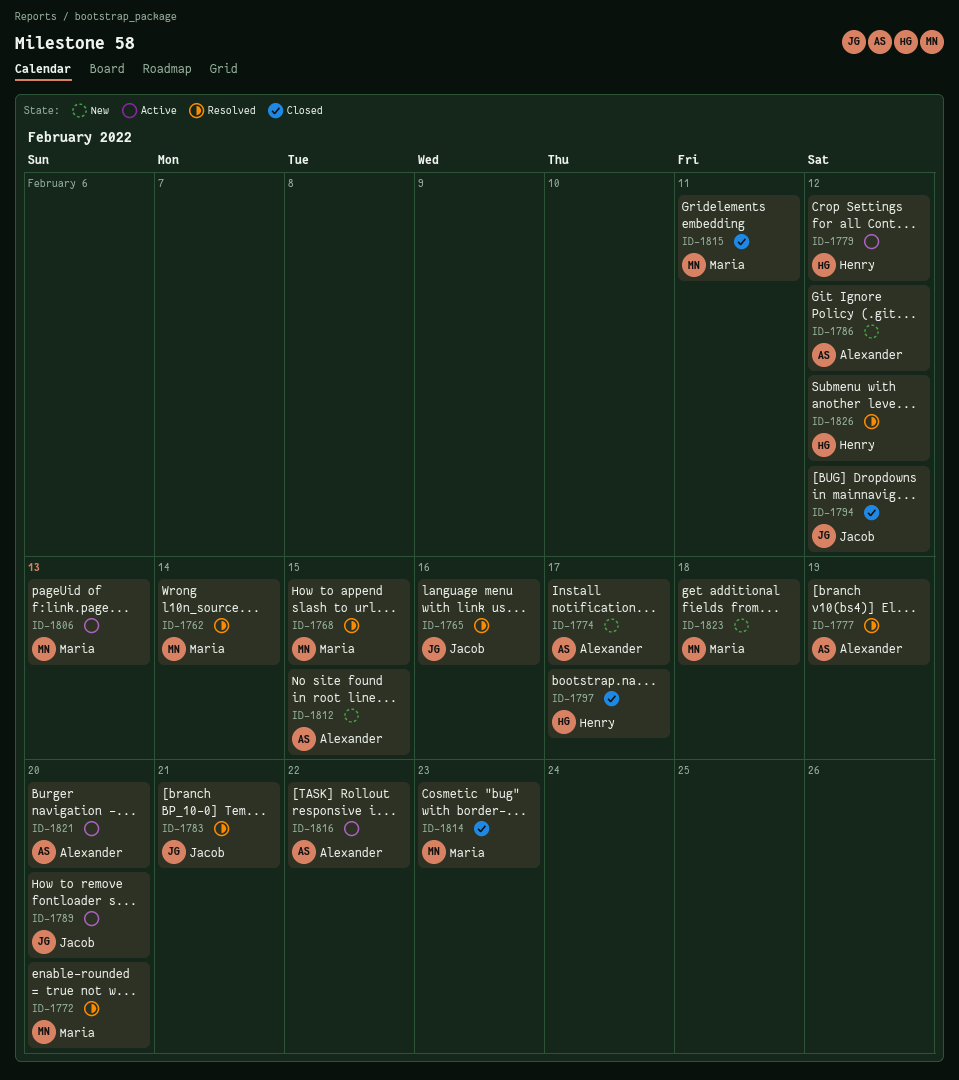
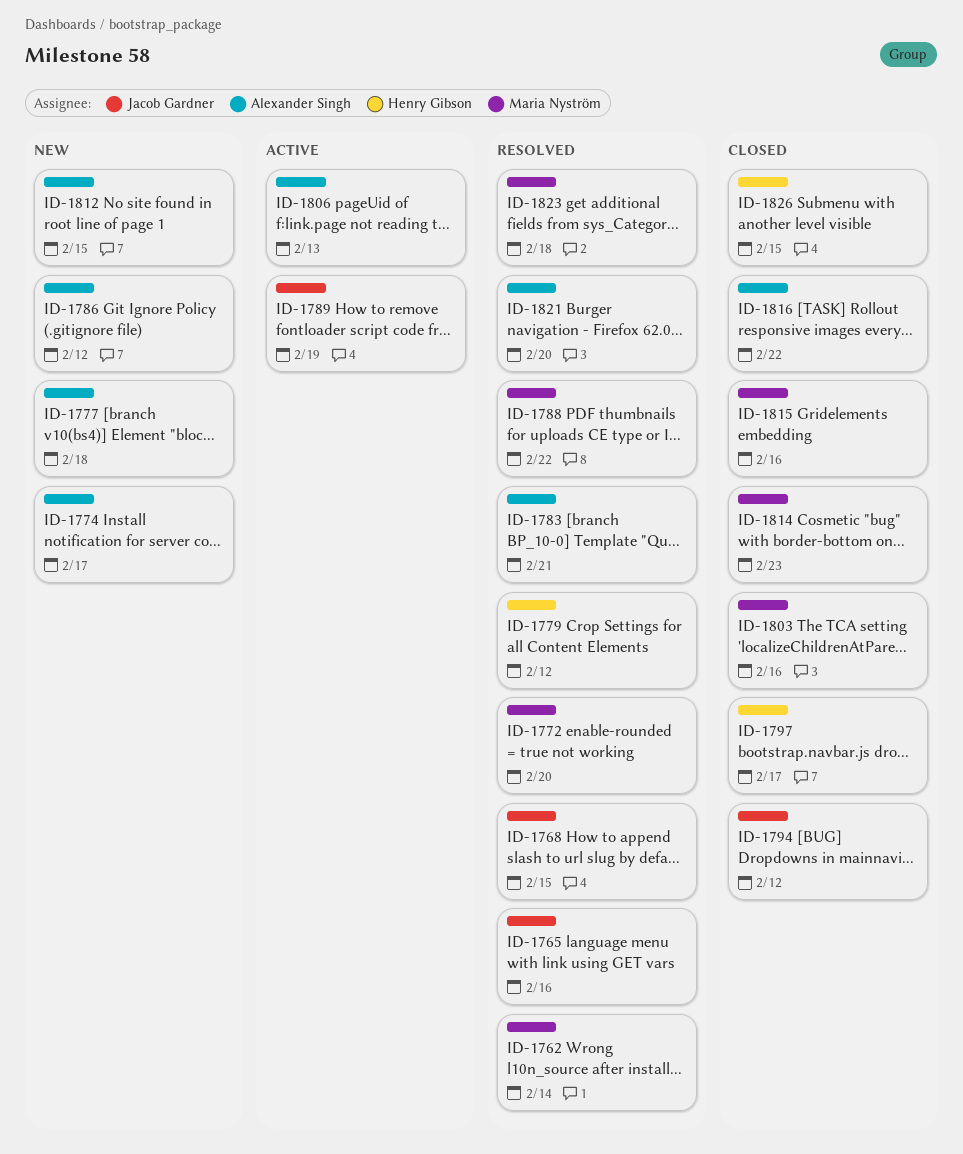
ID-1768, owner: Maria Nyström -> Jacob Gardner
ID-1777, status: Resolved -> New
ID-1777, due: Feb 19 -> Feb 18
ID-1779, status: Active -> Resolved
ID-1783, owner: Jacob Gardner -> Alexander Singh
ID-1788: none -> present
ID-1789, due: Feb 20 -> Feb 19
ID-1803: none -> present
ID-1806, owner: Maria Nyström -> Alexander Singh
ID-1815, due: Feb 11 -> Feb 16
ID-1816, status: Active -> Closed
ID-1821, status: Active -> Resolved
ID-1823, status: New -> Resolved
ID-1826, status: Resolved -> Closed
ID-1826, due: Feb 12 -> Feb 15

